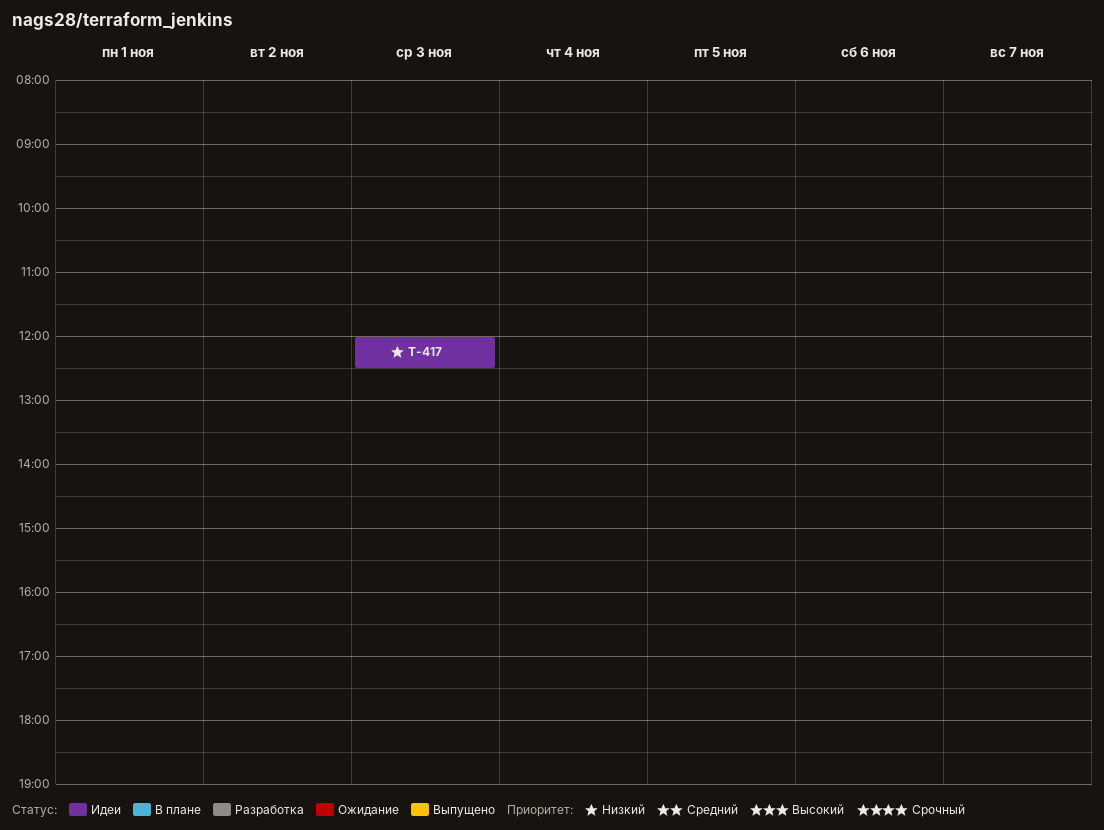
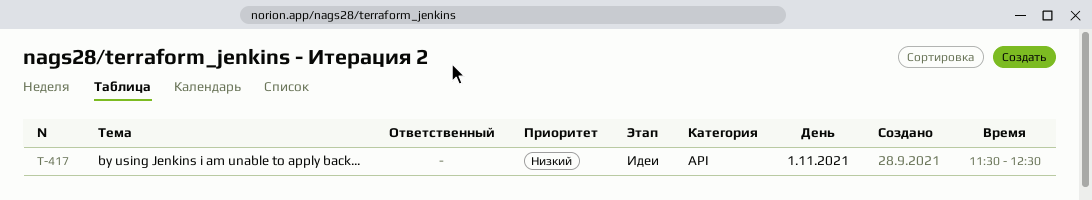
T-417, day: Nov 3 -> Nov 1
T-417, begins: 12:00 -> 11:30

